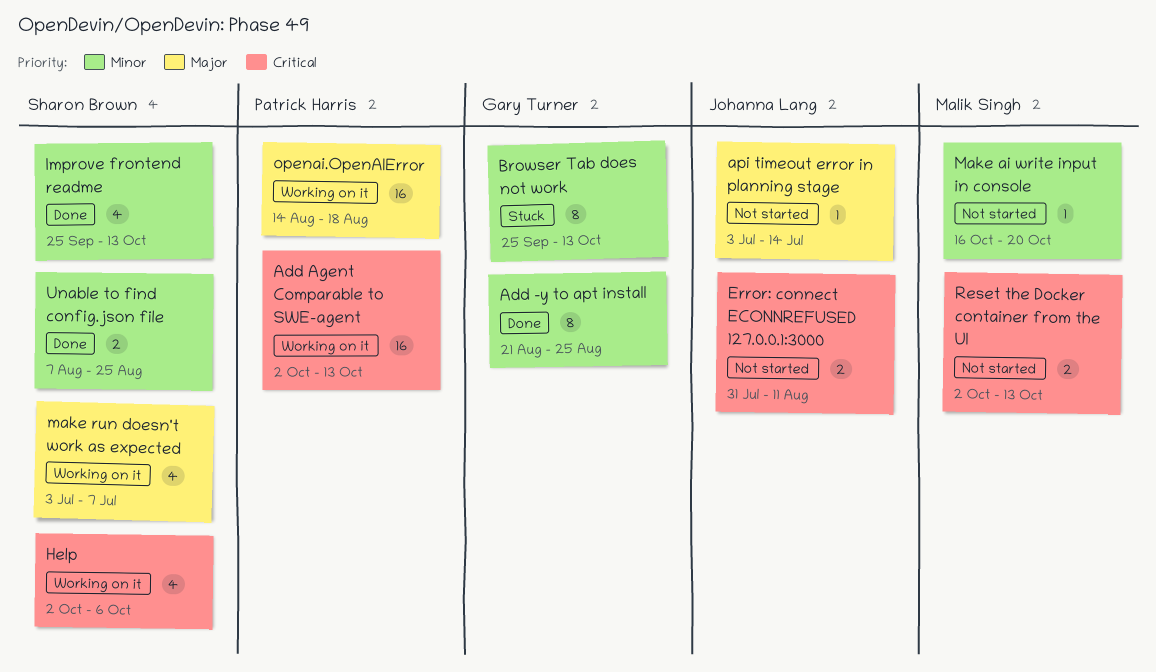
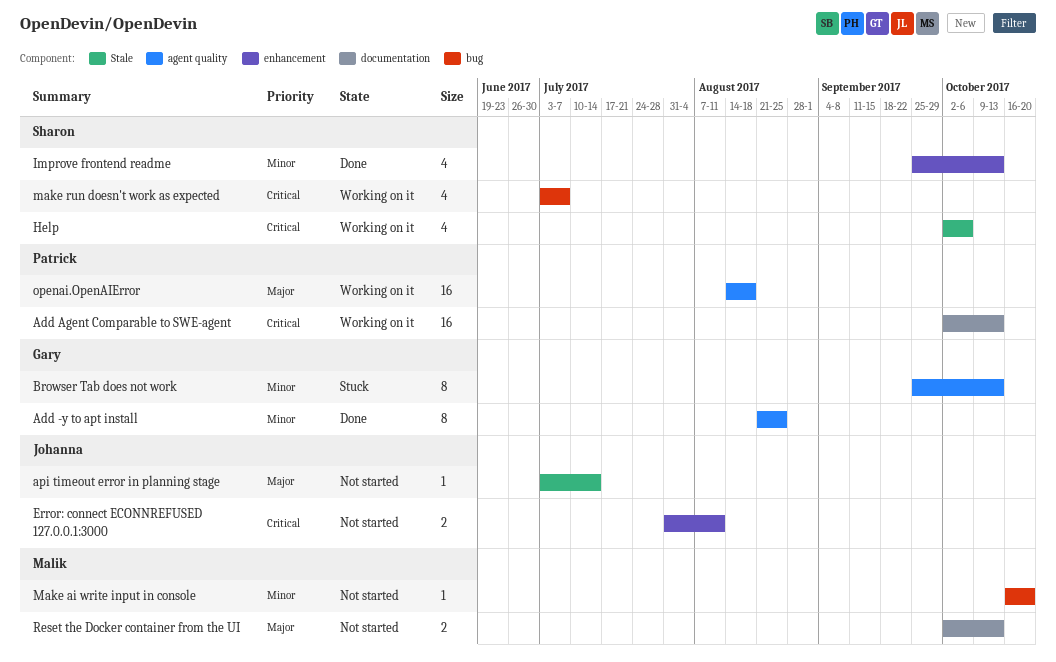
make run doesn't work as expected, priority: Major -> Critical
Reset the Docker container from the UI, priority: Critical -> Major
Unable to find config.json file: present -> none

